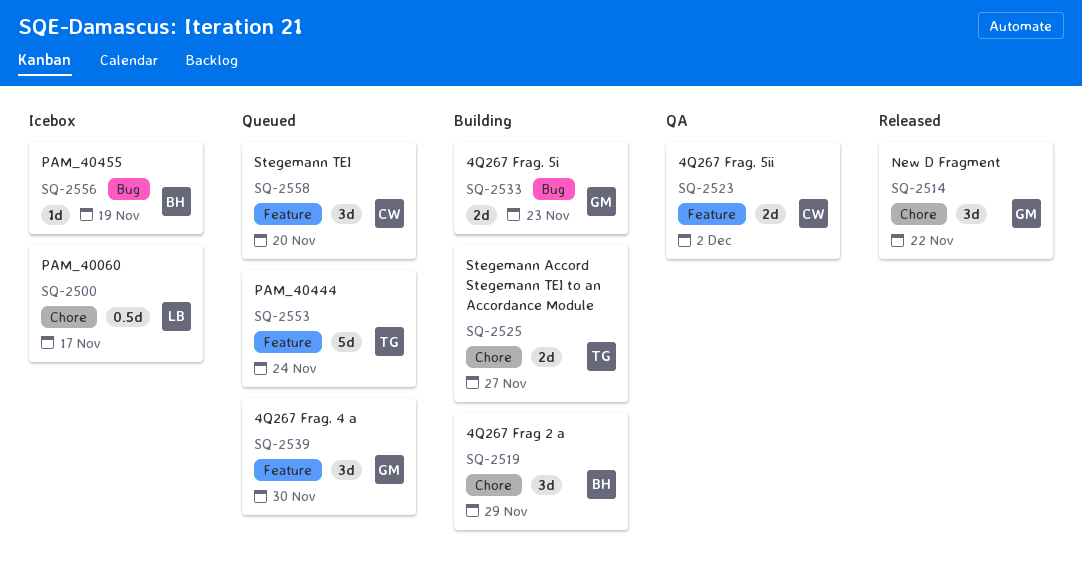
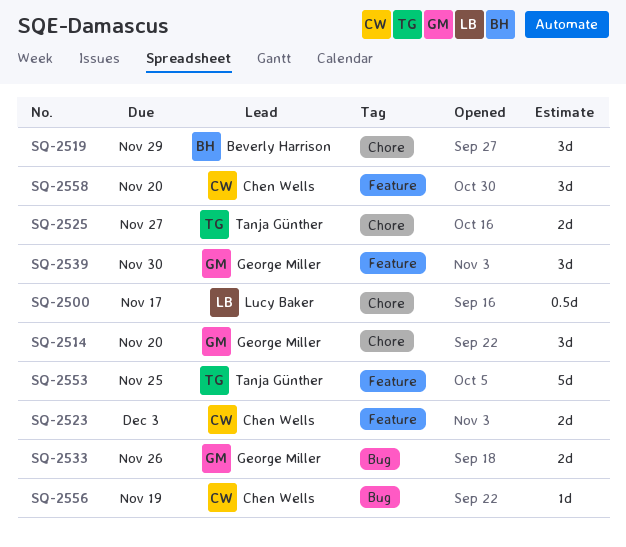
SQ-2514, due: Nov 22 -> Nov 20
SQ-2523, due: Dec 2 -> Dec 3
SQ-2533, due: Nov 23 -> Nov 26
SQ-2553, due: Nov 24 -> Nov 25
SQ-2556, owner: Beverly Harrison -> Chen Wells

